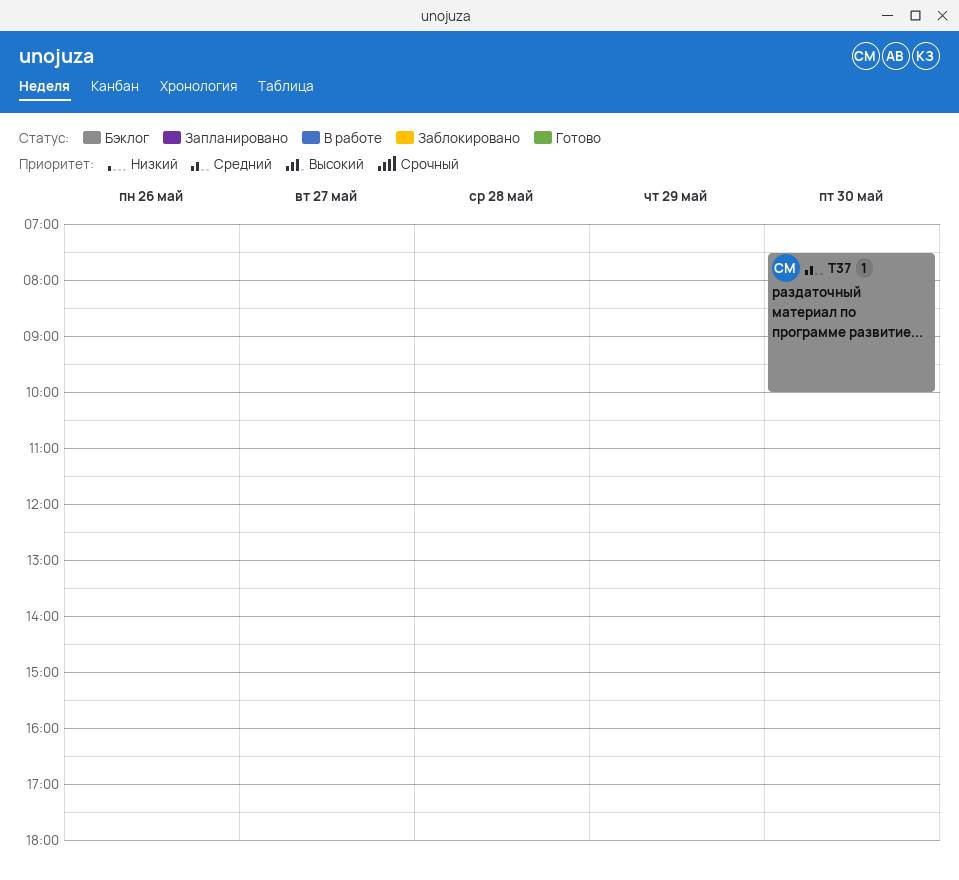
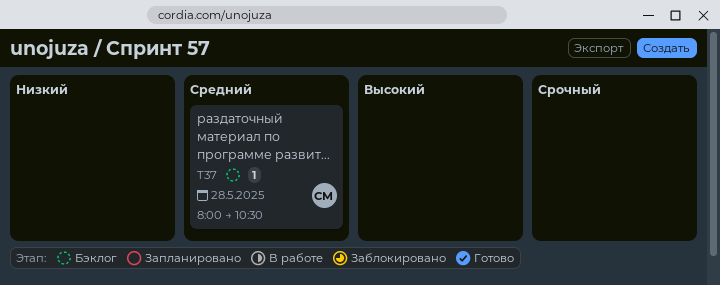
T37, day: May 30 -> May 28
T37, begins: 07:30 -> 08:00
T37, ends: 10:00 -> 10:30

